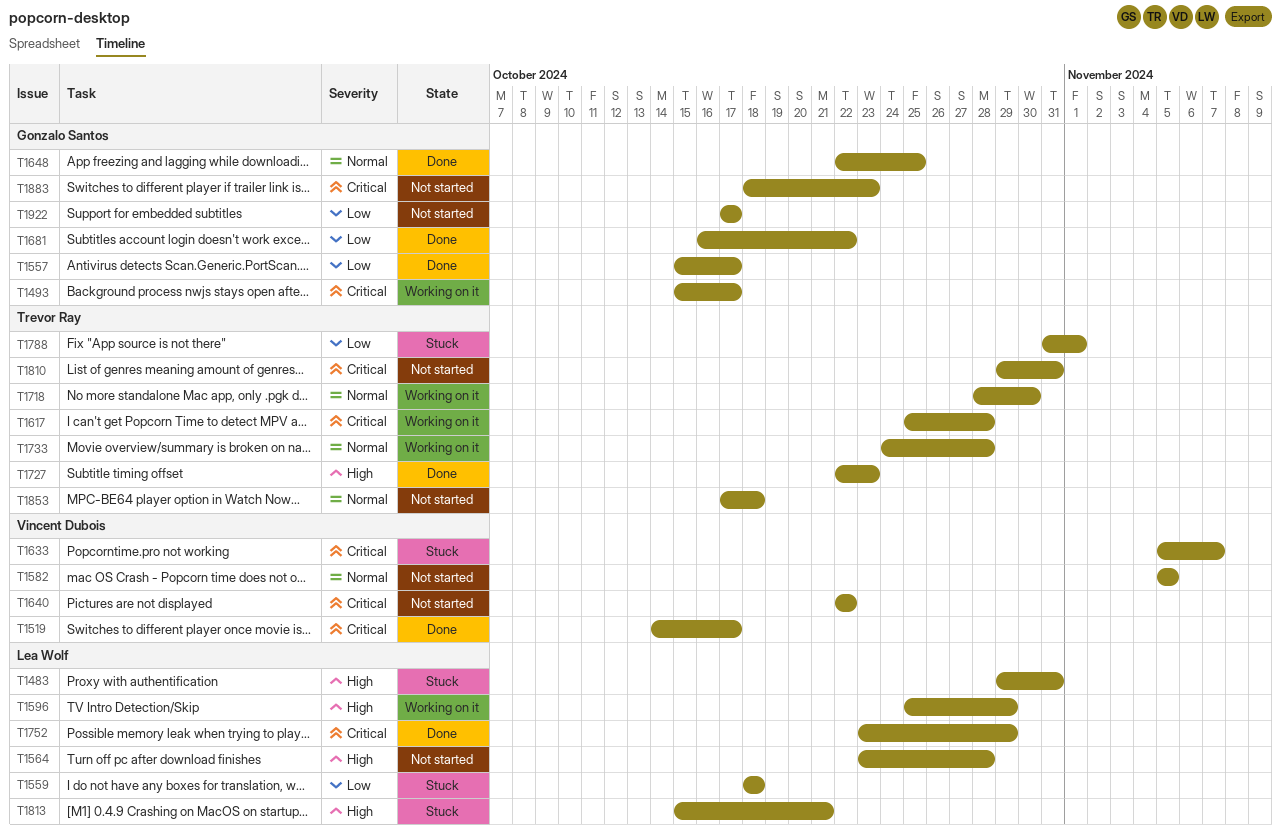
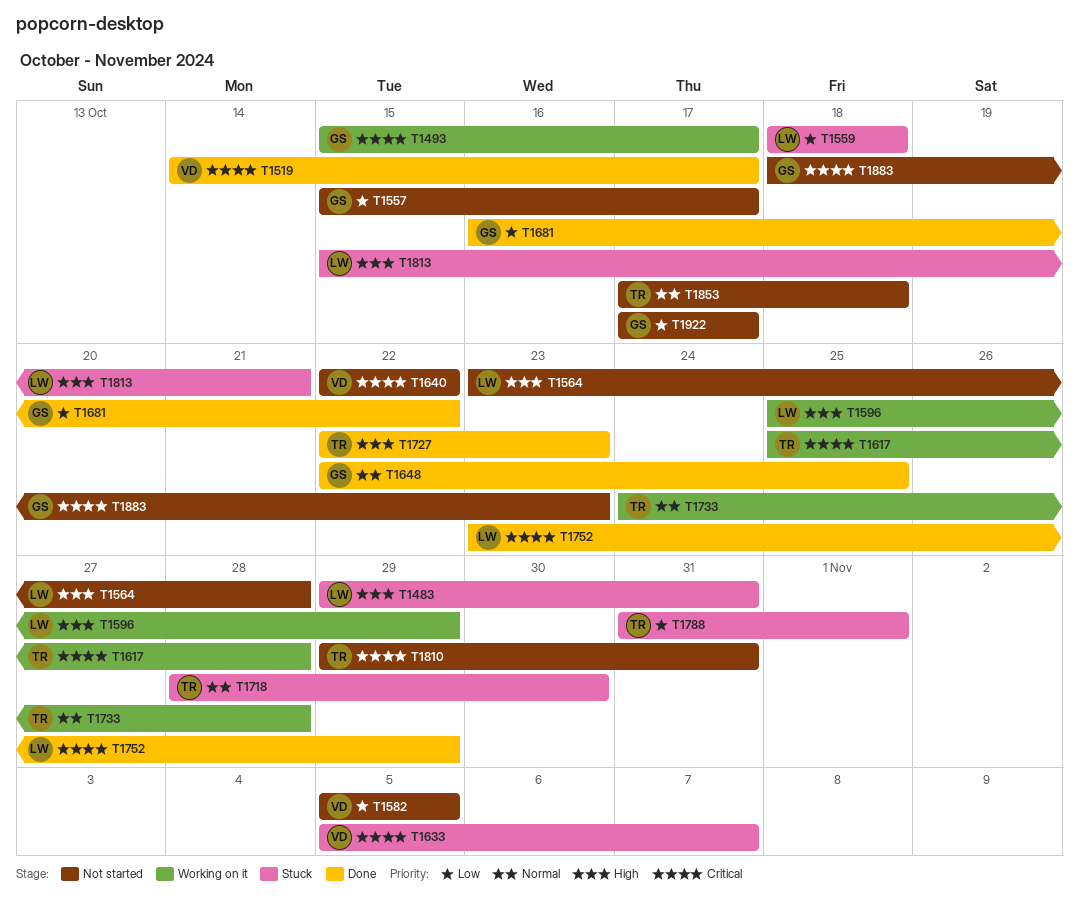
T1557, status: Done -> Not started
T1582, priority: Normal -> Low
T1718, status: Working on it -> Stuck

